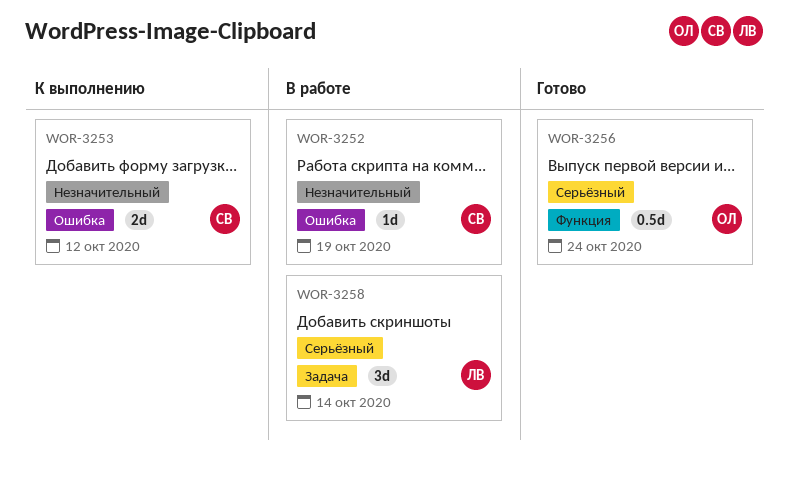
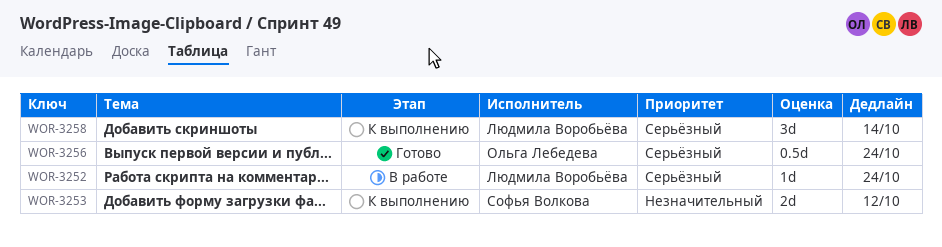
WOR-3252, owner: Софья Волкова -> Людмила Воробьёва
WOR-3252, priority: Незначительный -> Серьёзный
WOR-3252, due: Oct 19 -> Oct 24
WOR-3258, status: В работе -> К выполнению

